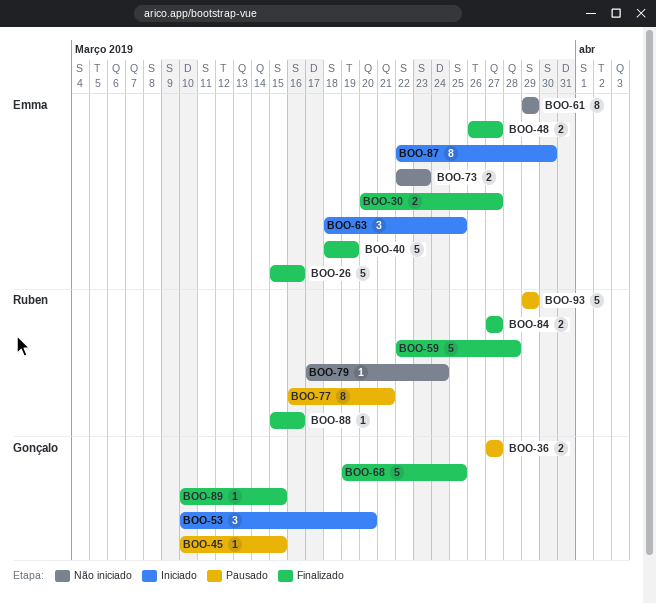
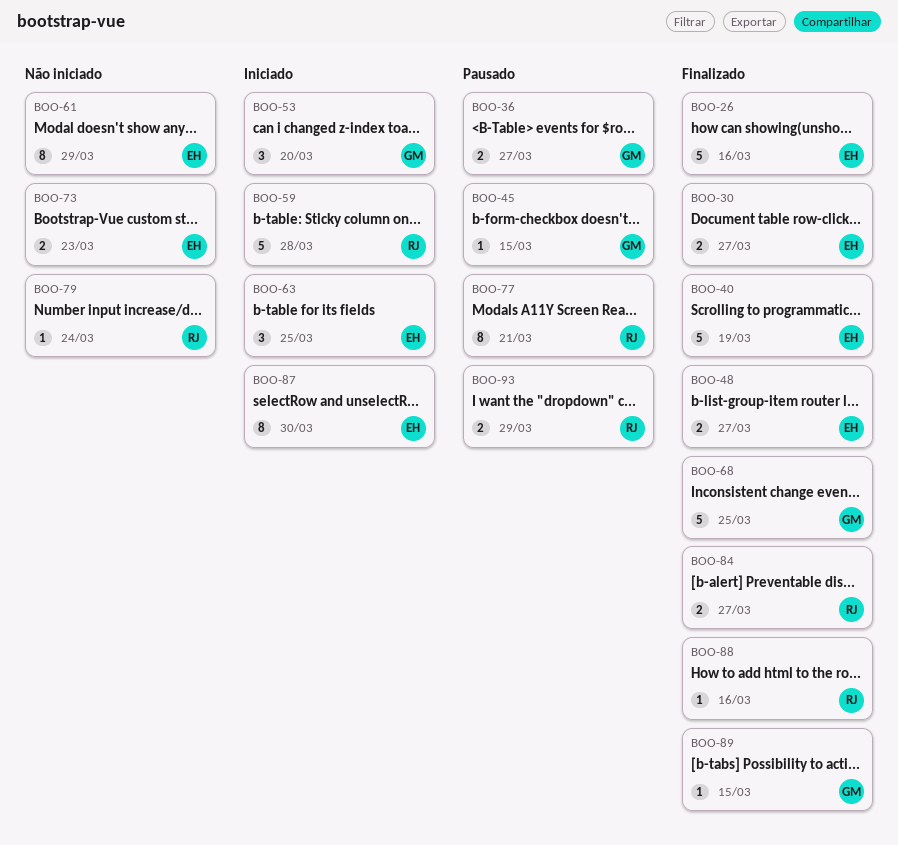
BOO-59, status: Finalizado -> Iniciado
BOO-93, estimate: 5 -> 2

